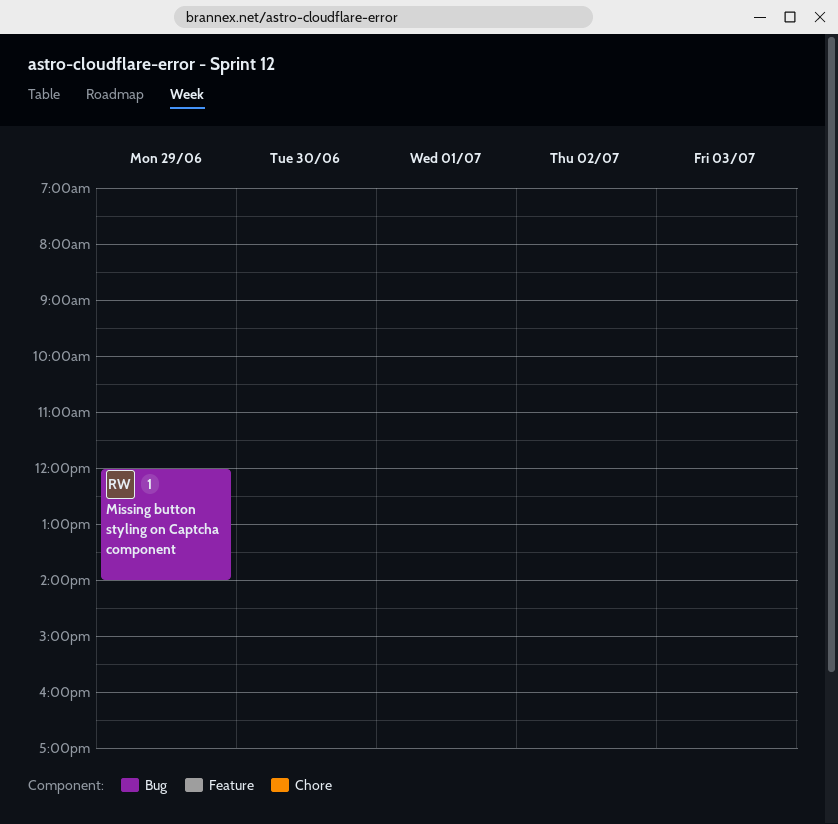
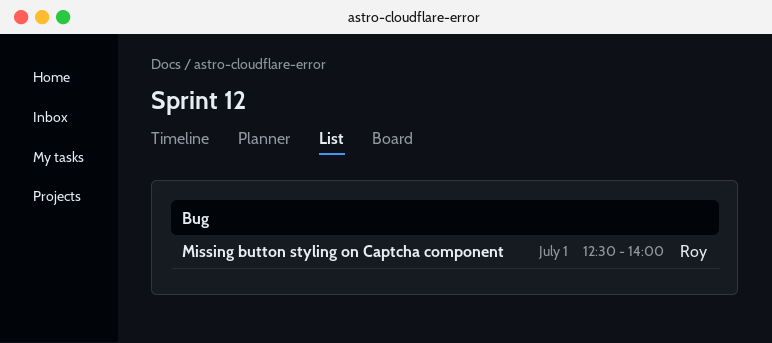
Missing button styling on Captcha component, day: Jun 29 -> Jul 1
Missing button styling on Captcha component, begins: 12:00 -> 12:30

